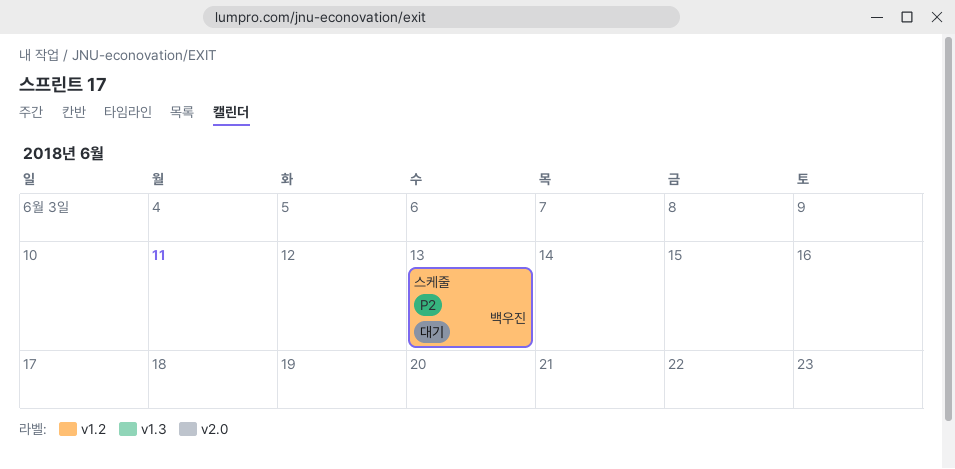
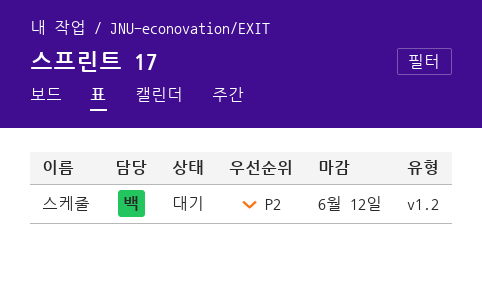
스케줄, due: Jun 13 -> Jun 12

